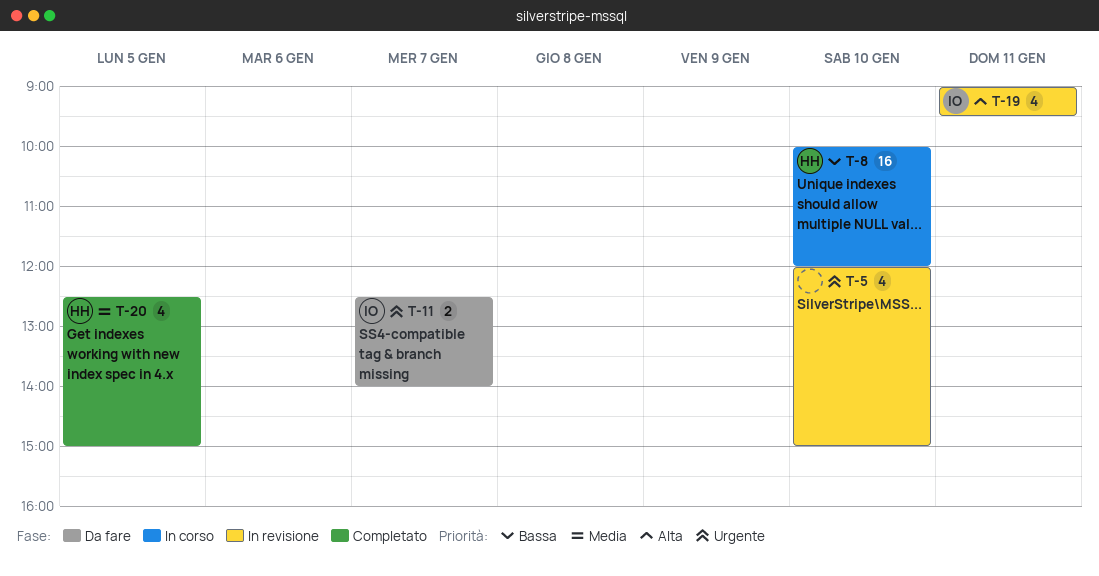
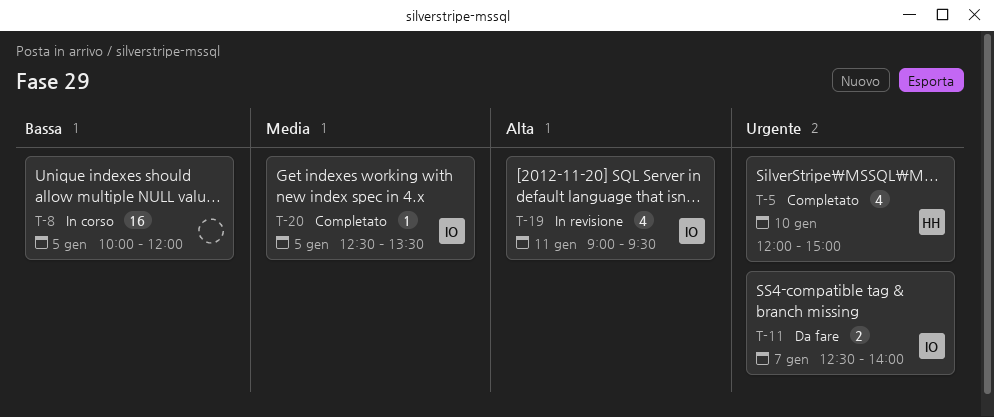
T-5, status: In revisione -> Completato
T-5, owner: none -> HH
T-8, owner: HH -> none
T-8, day: Jan 10 -> Jan 5
T-20, owner: HH -> IO
T-20, estimate: 4 -> 1
T-20, ends: 15:00 -> 13:30

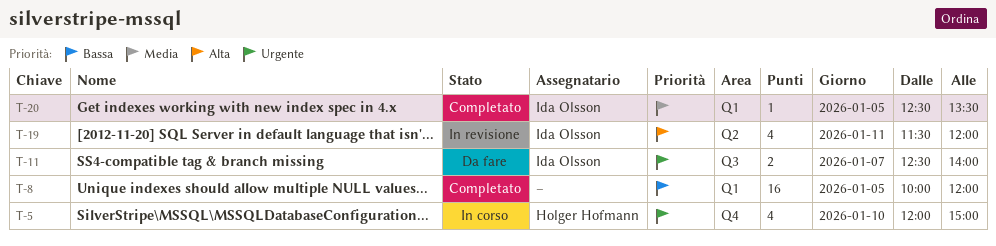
T-5, status: Completato -> In corso
T-8, status: In corso -> Completato
T-19, begins: 09:00 -> 11:30
T-19, ends: 09:30 -> 12:00

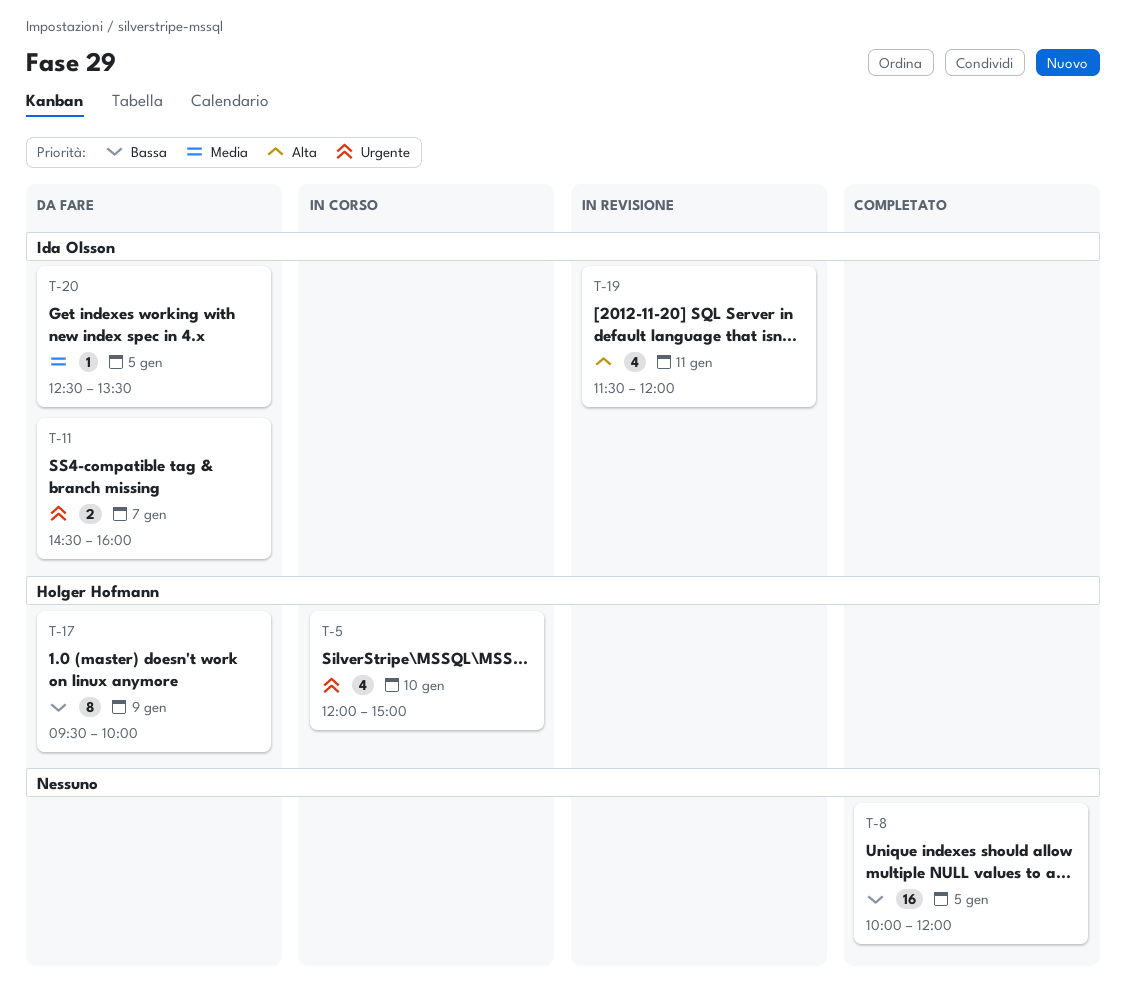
T-11, begins: 12:30 -> 14:30
T-11, ends: 14:00 -> 16:00
T-17: none -> present
T-20, status: Completato -> Da fare

